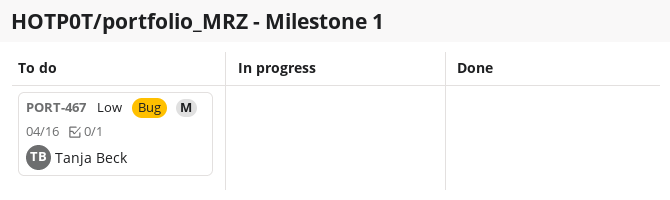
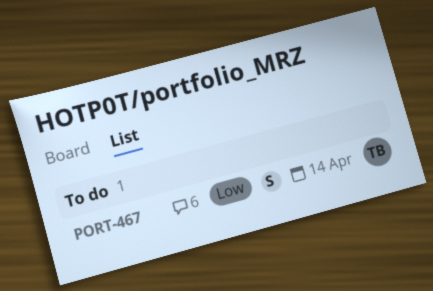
PORT-467, estimate: M -> S
PORT-467, due: Apr 16 -> Apr 14

